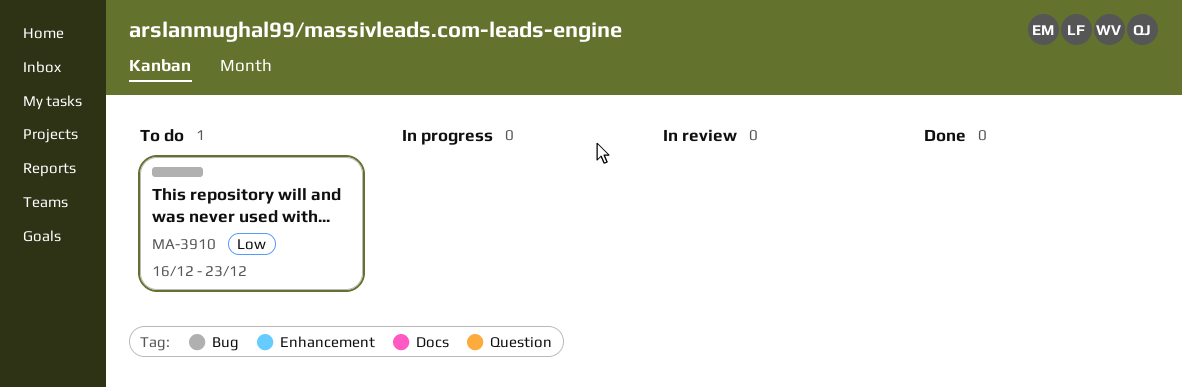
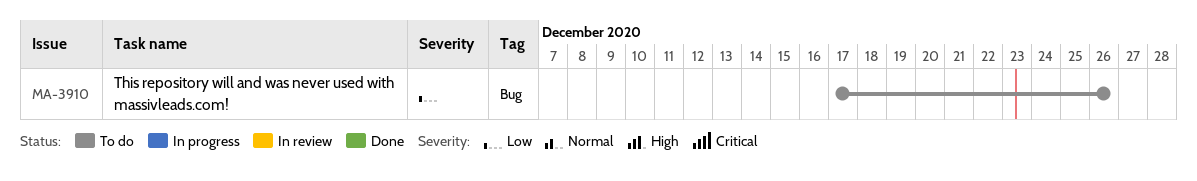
MA-3910, start: Dec 16 -> Dec 17
MA-3910, due: Dec 23 -> Dec 26

